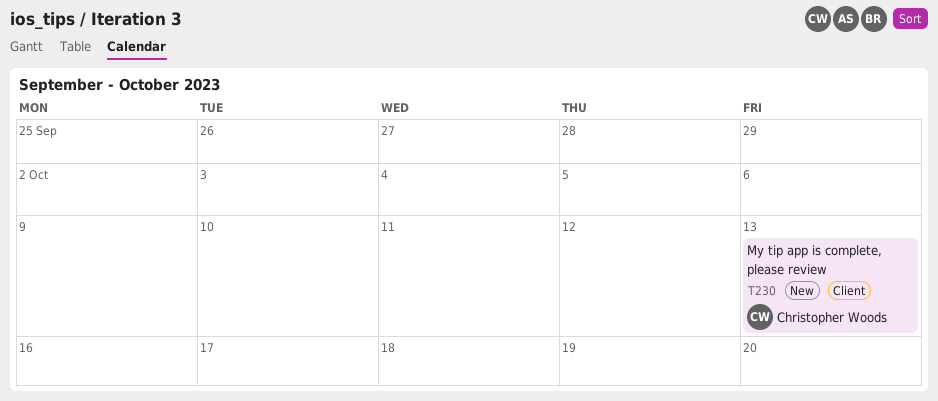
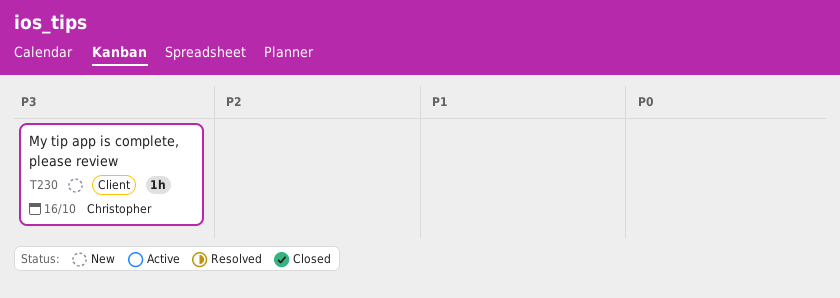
T230, due: Oct 13 -> Oct 16

